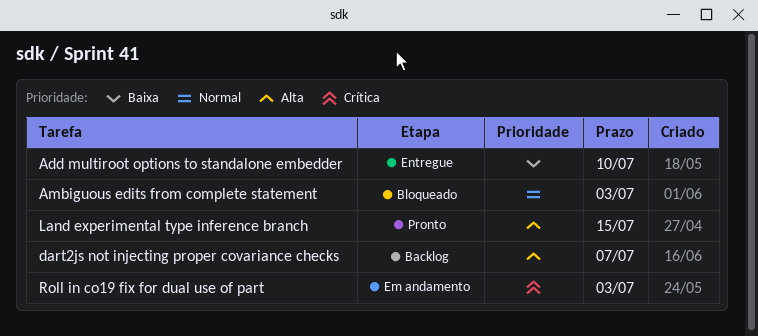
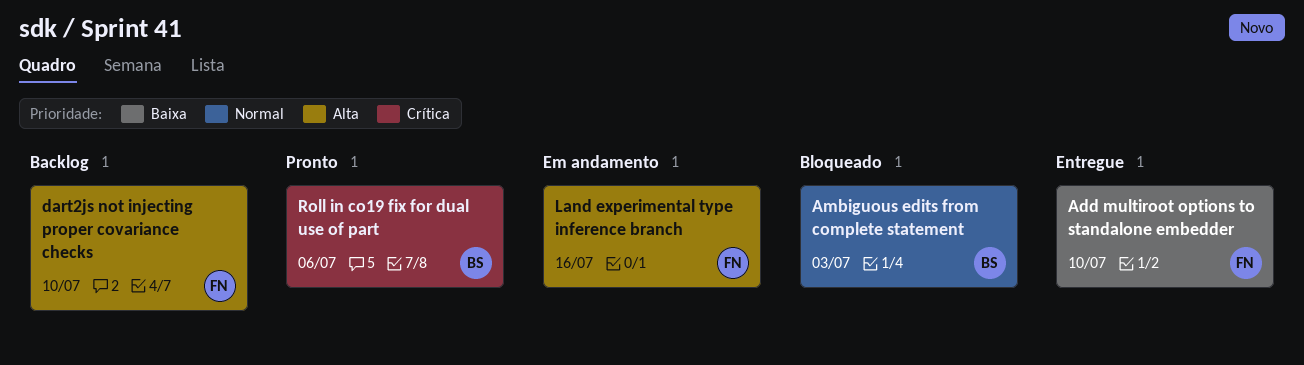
dart2js not injecting proper covariance checks, due: Jul 7 -> Jul 10
Land experimental type inference branch, status: Pronto -> Em andamento
Land experimental type inference branch, due: Jul 15 -> Jul 16
Roll in co19 fix for dual use of part, status: Em andamento -> Pronto
Roll in co19 fix for dual use of part, due: Jul 3 -> Jul 6

